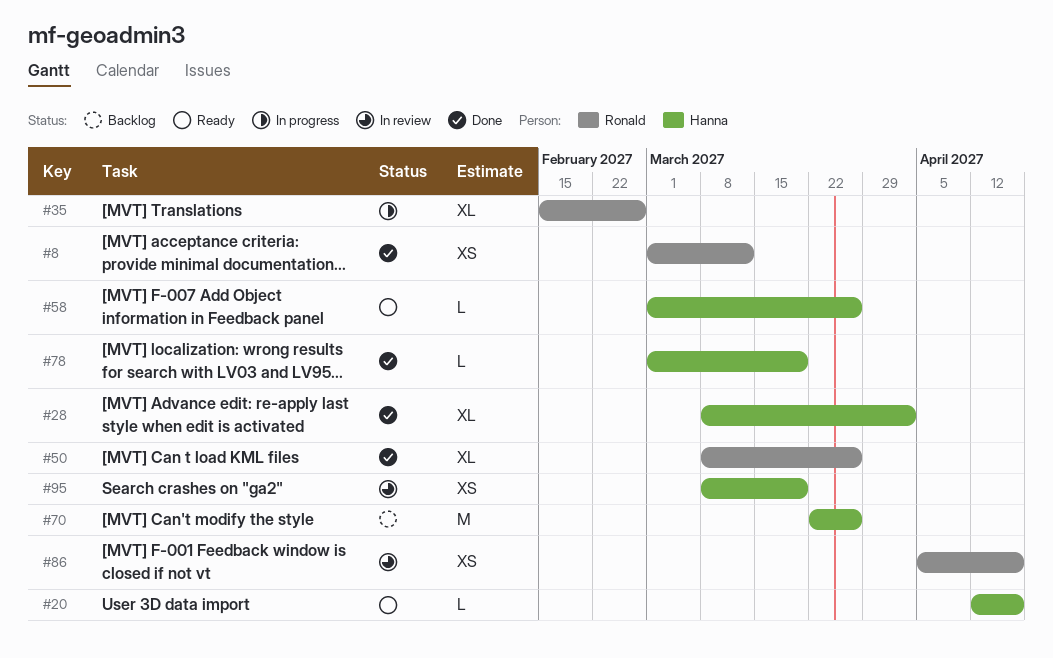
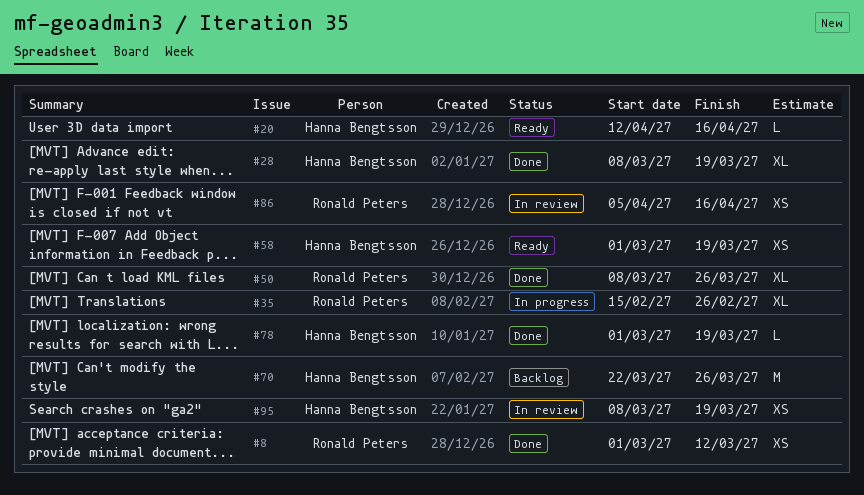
#28, due: Apr 2 -> Mar 19
#58, estimate: L -> XS
#58, due: Mar 26 -> Mar 19

